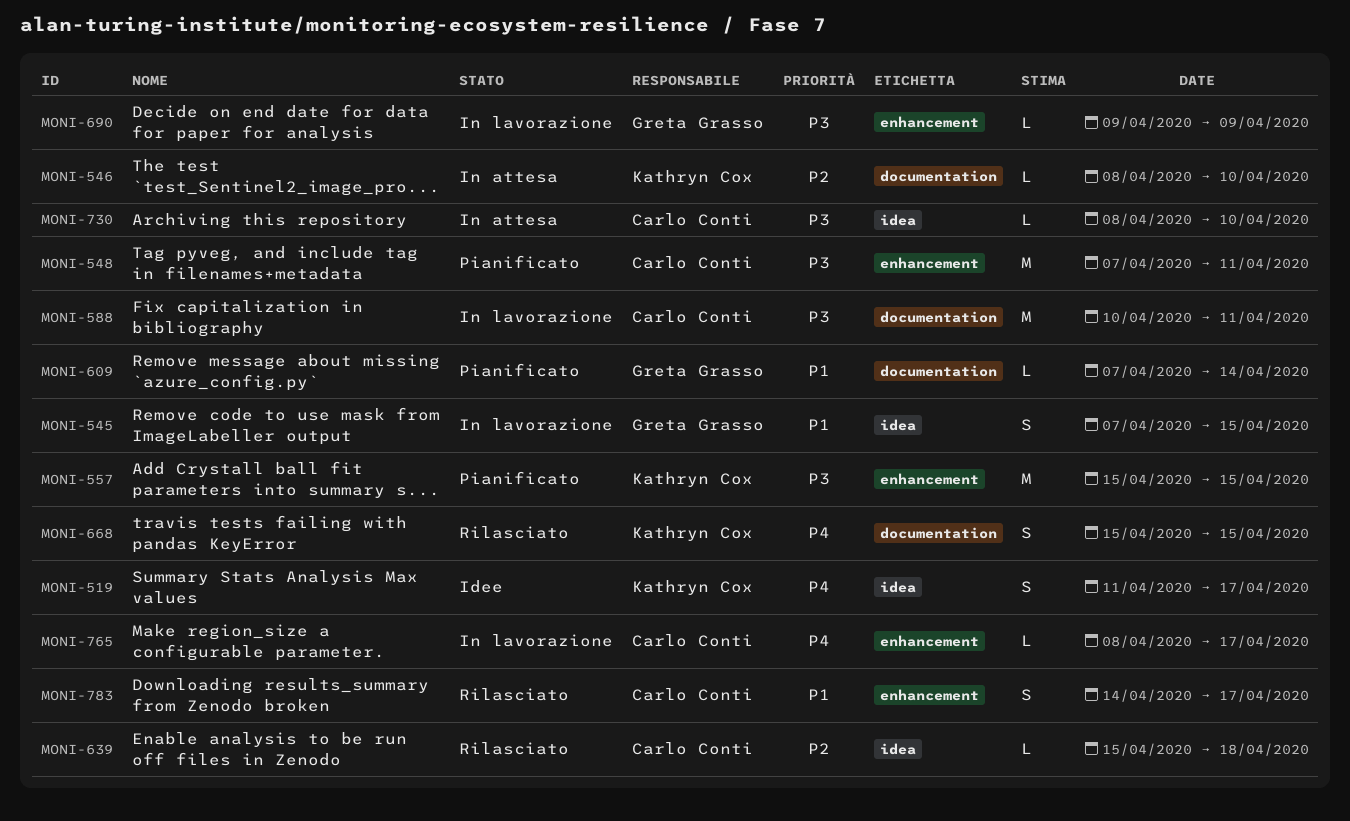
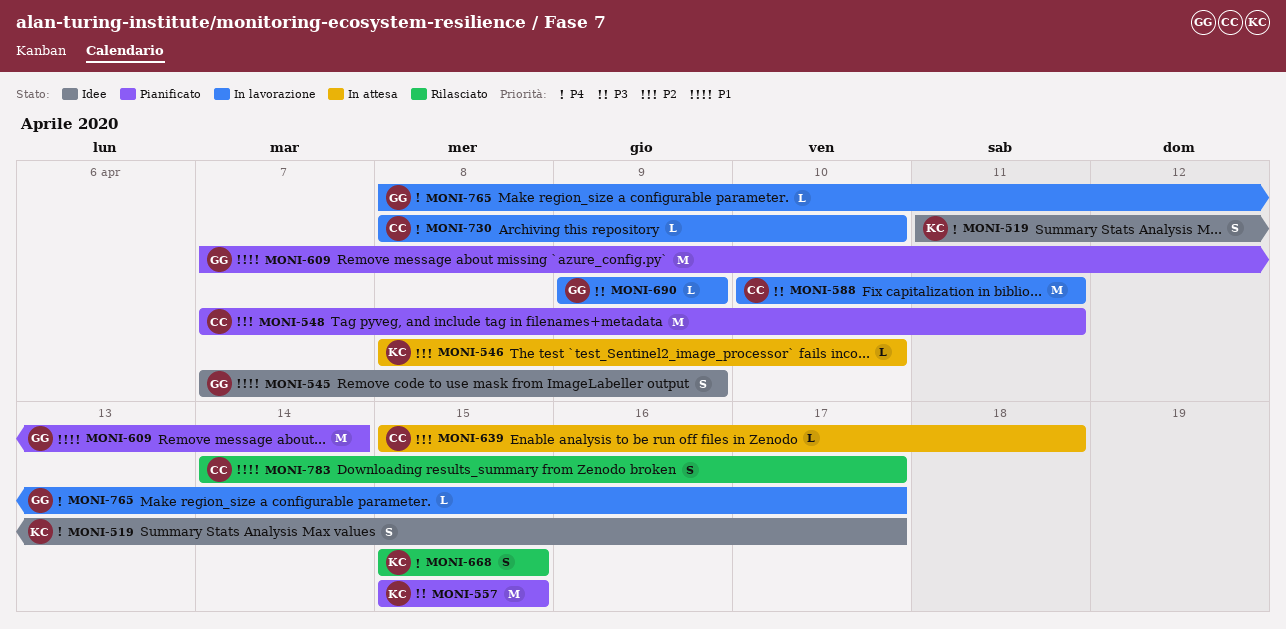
MONI-545, status: In lavorazione -> Idee
MONI-545, due: Apr 15 -> Apr 9
MONI-548, priority: P3 -> P2
MONI-609, estimate: L -> M
MONI-639, status: Rilasciato -> In attesa
MONI-730, status: In attesa -> In lavorazione
MONI-730, priority: P3 -> P4
MONI-765, owner: Carlo Conti -> Greta Grasso

